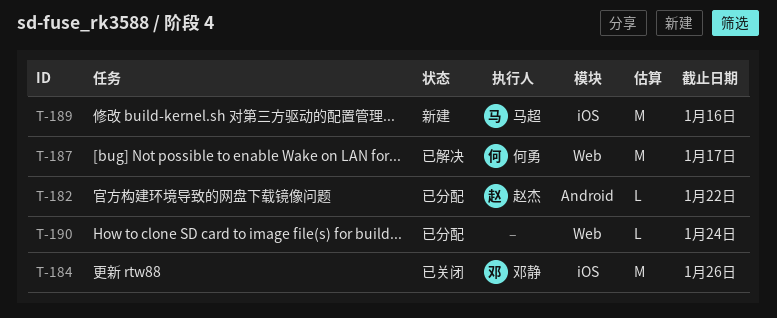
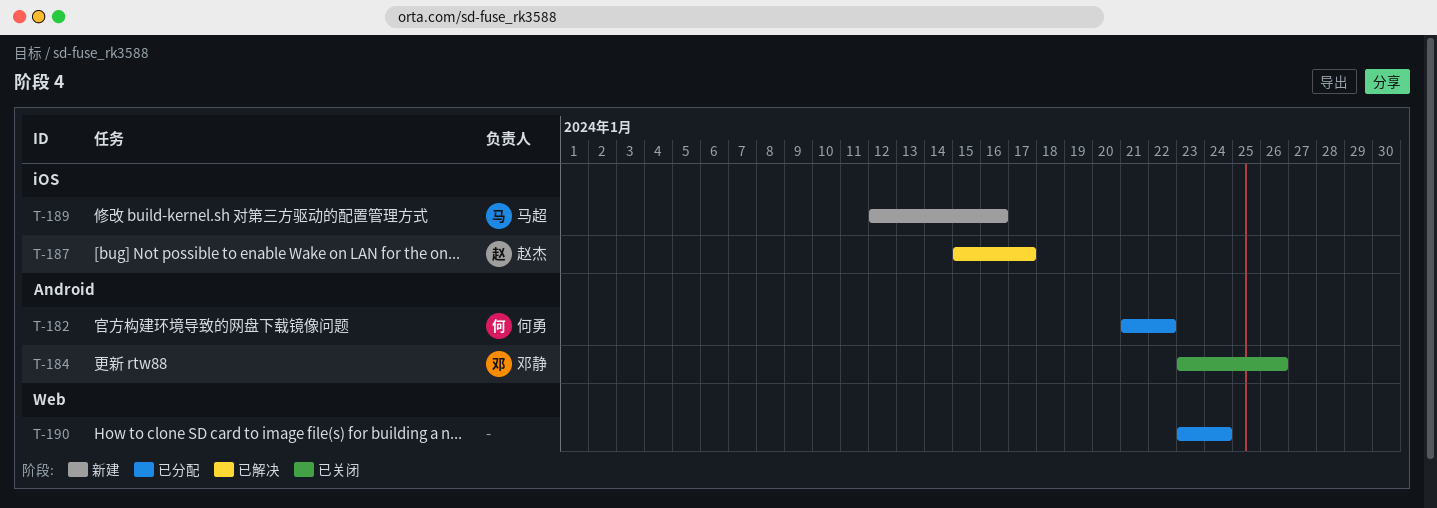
T-182, owner: 赵杰 -> 何勇
T-184, label: iOS -> Android
T-187, owner: 何勇 -> 赵杰
T-187, label: Web -> iOS

